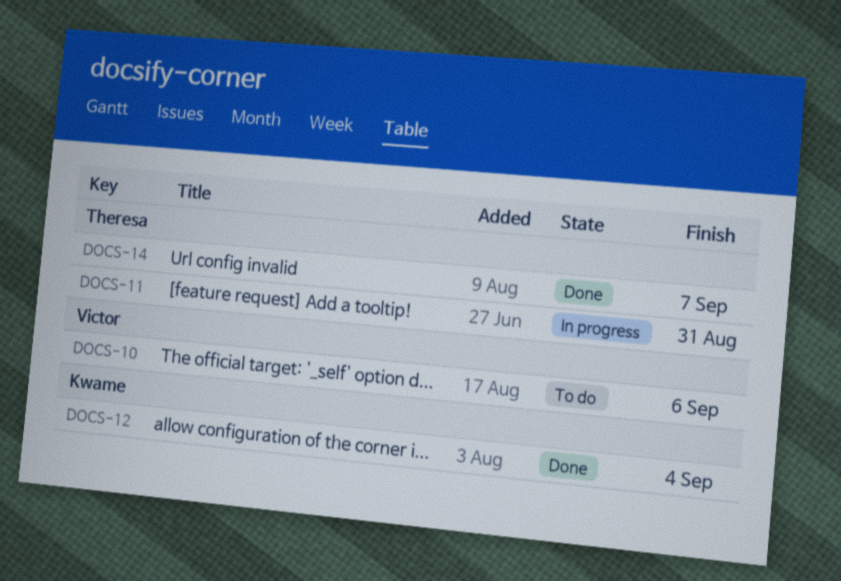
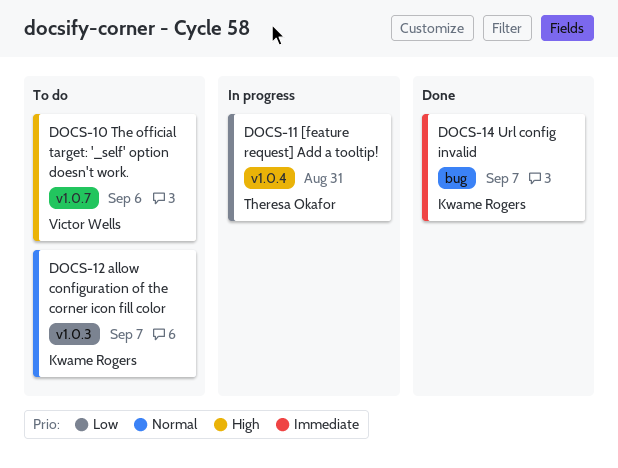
DOCS-12, status: Done -> To do
DOCS-12, due: Sep 4 -> Sep 7
DOCS-14, owner: Theresa Okafor -> Kwame Rogers

